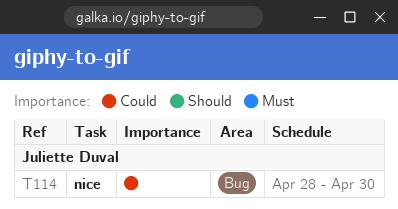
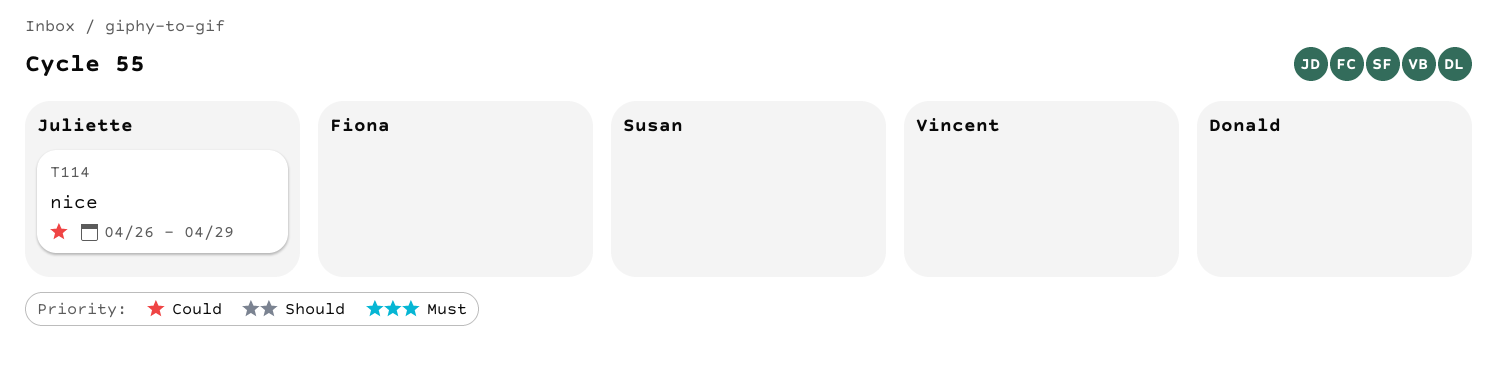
T114, start: Apr 28 -> Apr 26
T114, due: Apr 30 -> Apr 29

